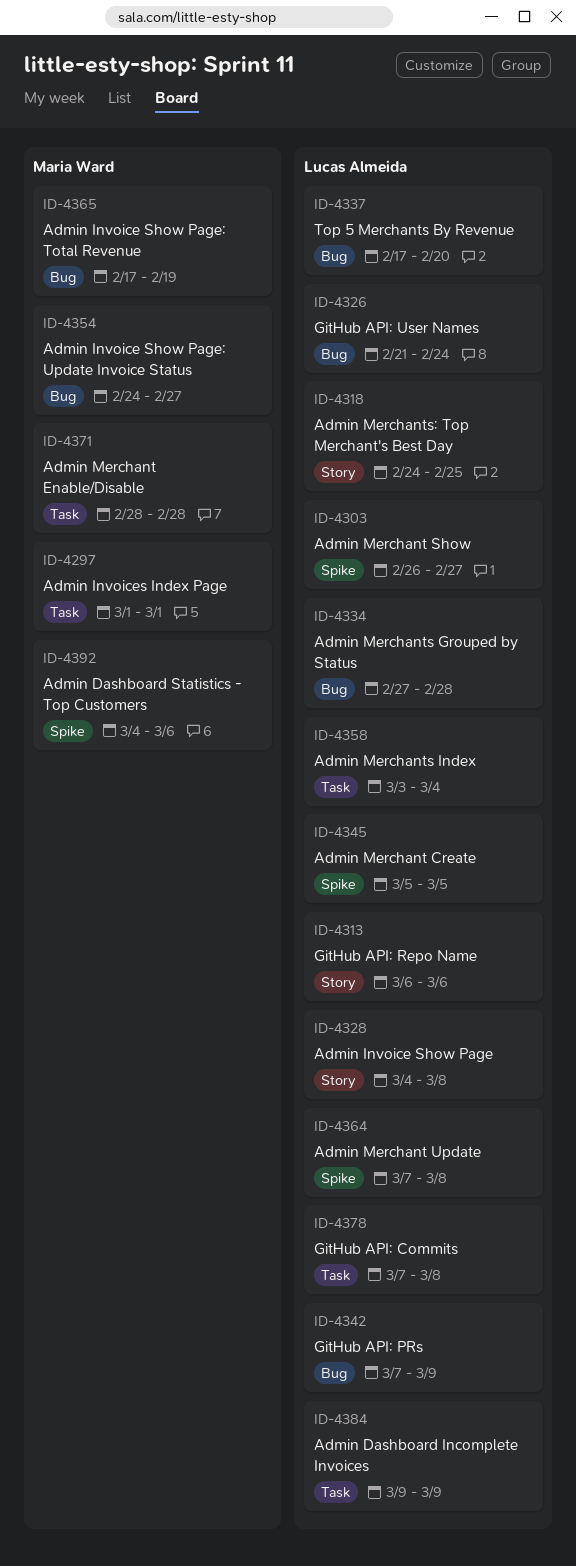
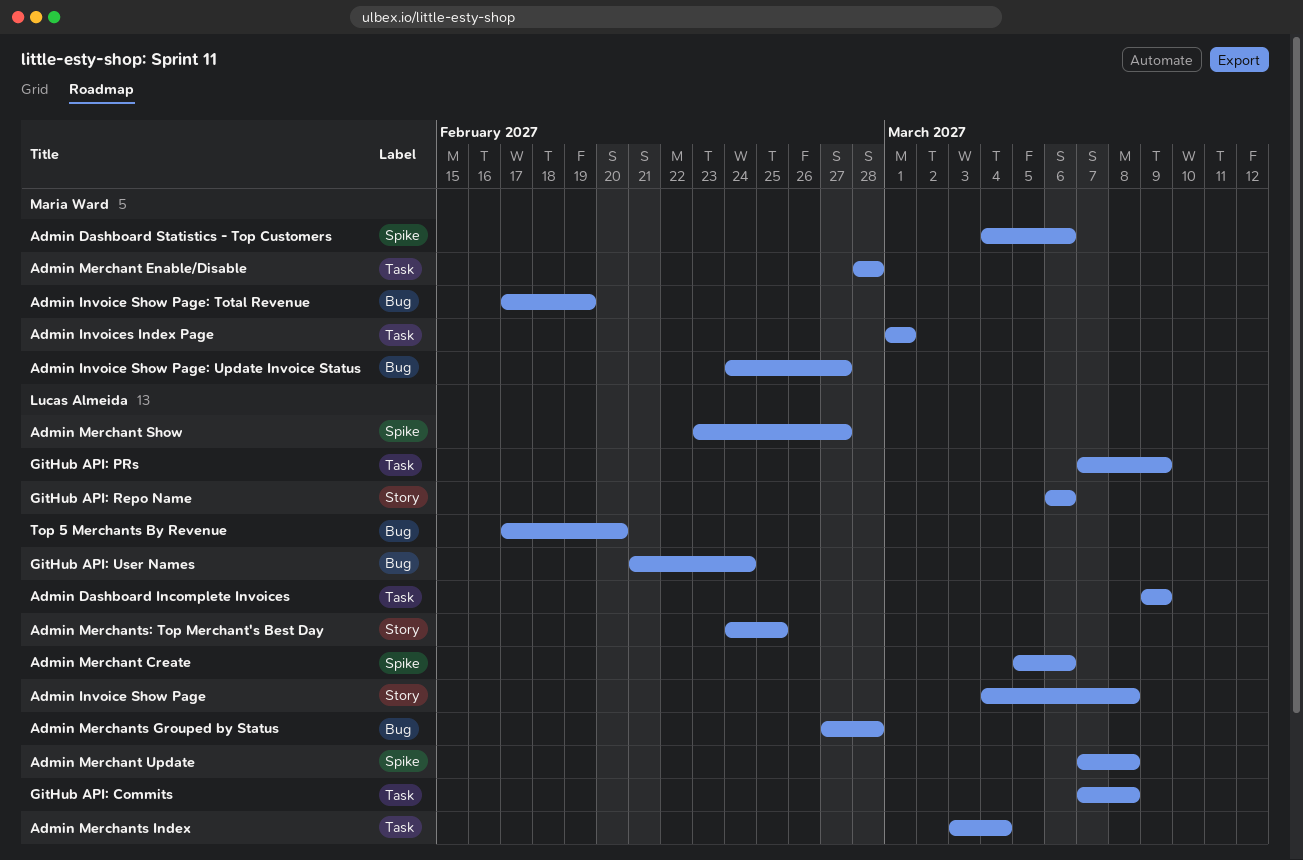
Admin Merchant Create, due: Mar 5 -> Mar 6
Admin Merchant Show, start: Feb 26 -> Feb 23
GitHub API: PRs, label: Bug -> Task

